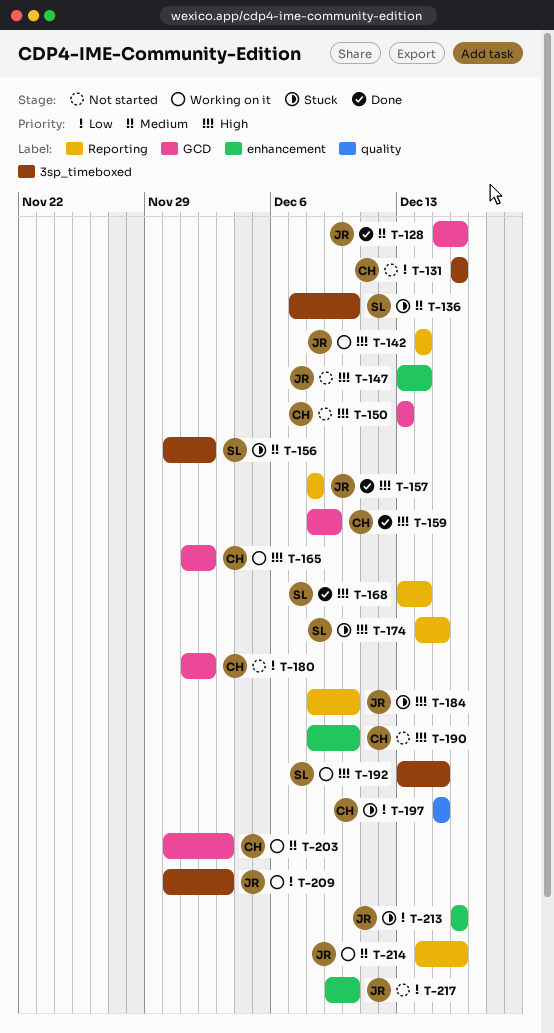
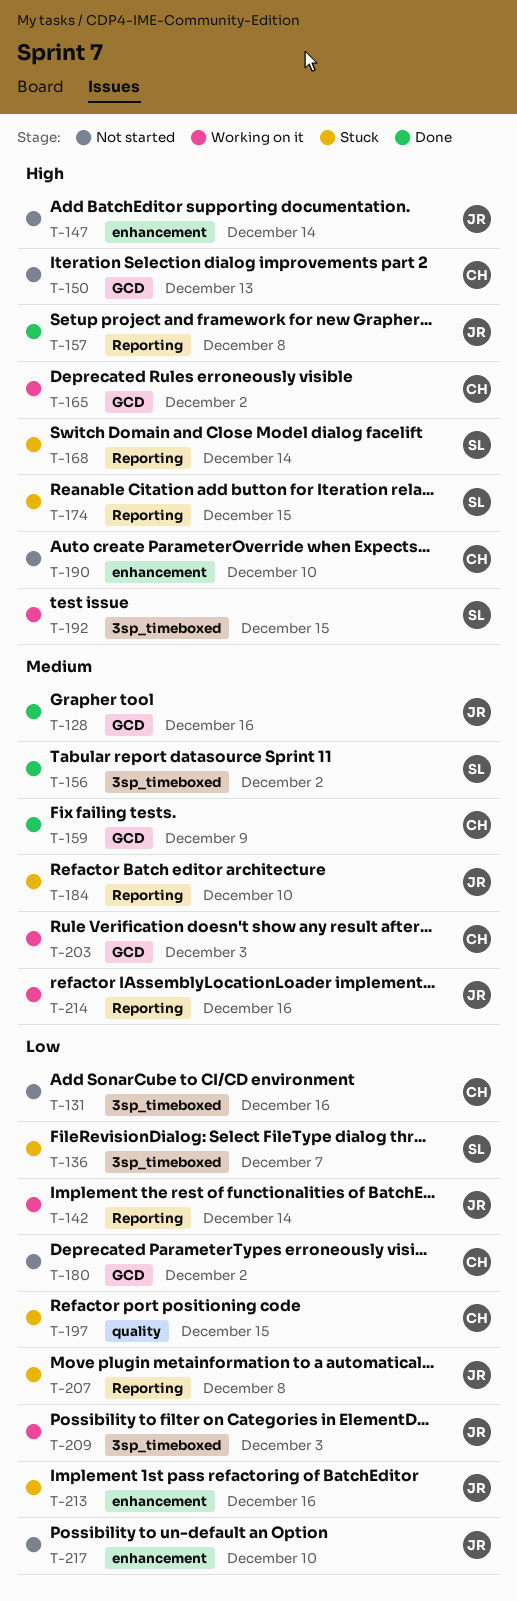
T-136, priority: Medium -> Low
T-136, due: Dec 10 -> Dec 7
T-142, priority: High -> Low
T-156, status: Stuck -> Done
T-159, priority: High -> Medium
T-168, status: Done -> Stuck
T-184, priority: High -> Medium
T-207: none -> present

